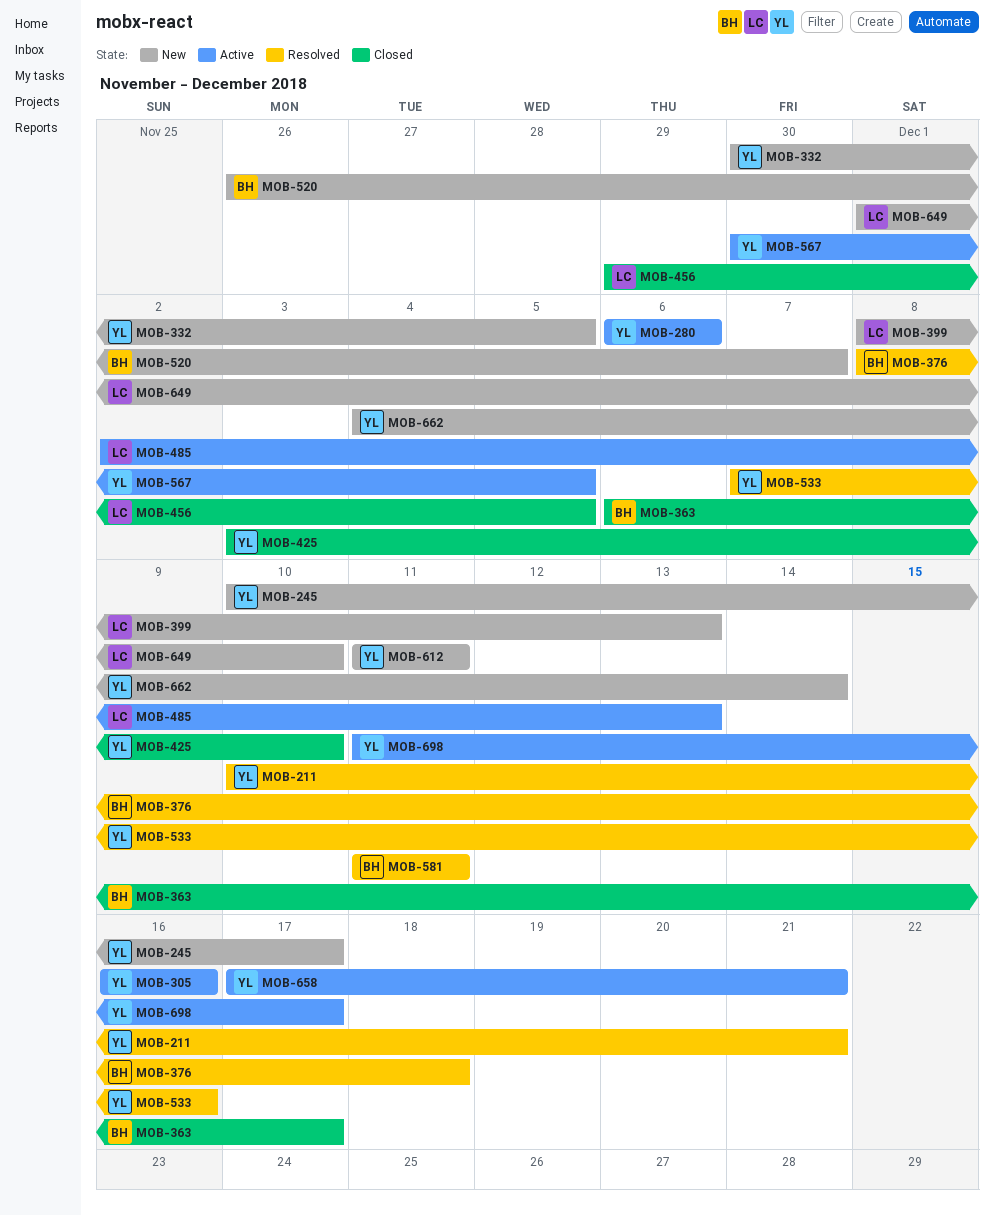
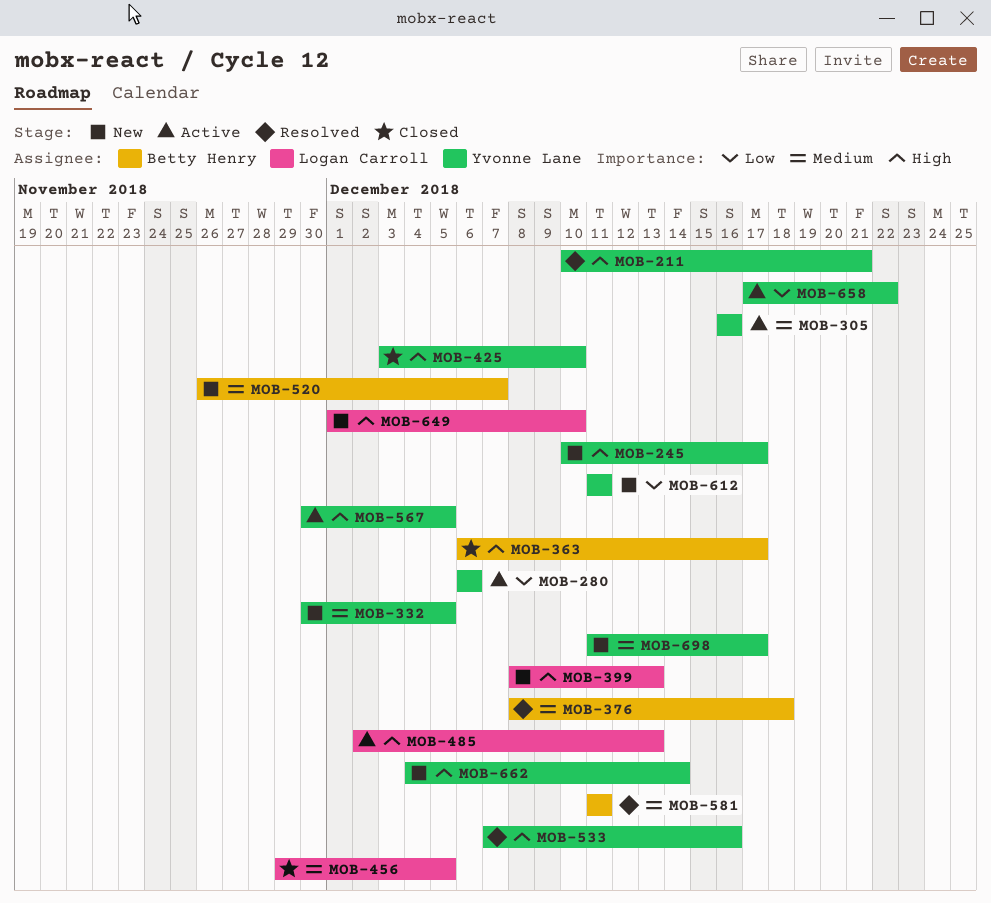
MOB-658, due: Dec 21 -> Dec 22
MOB-698, status: Active -> New

